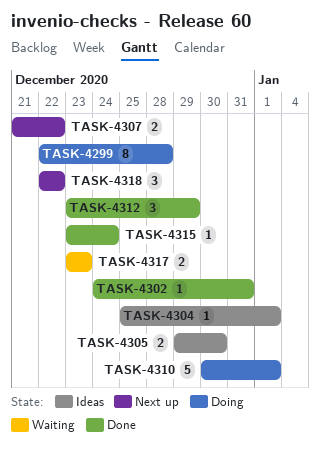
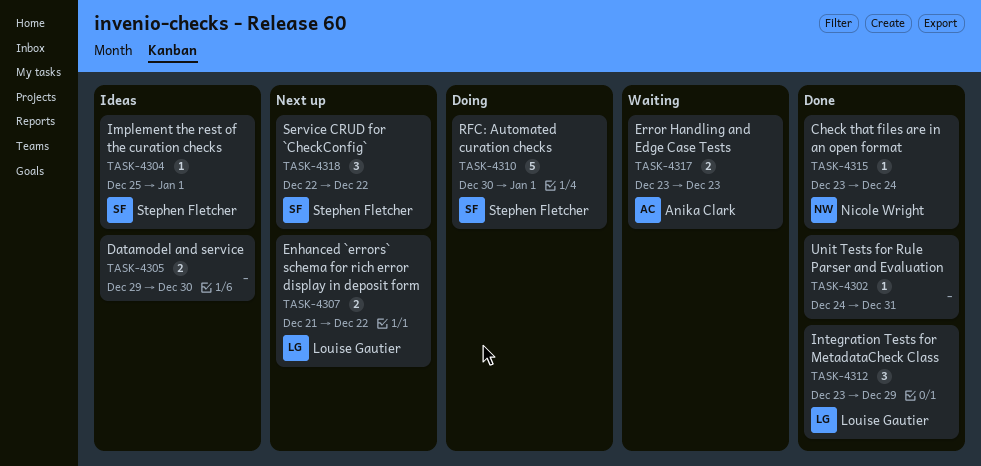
TASK-4299: present -> none

